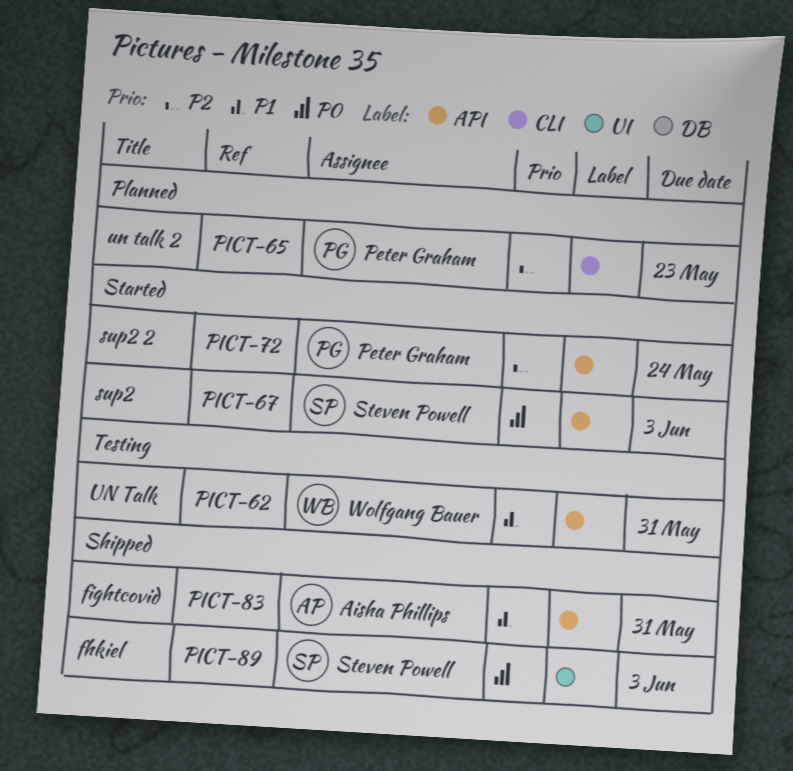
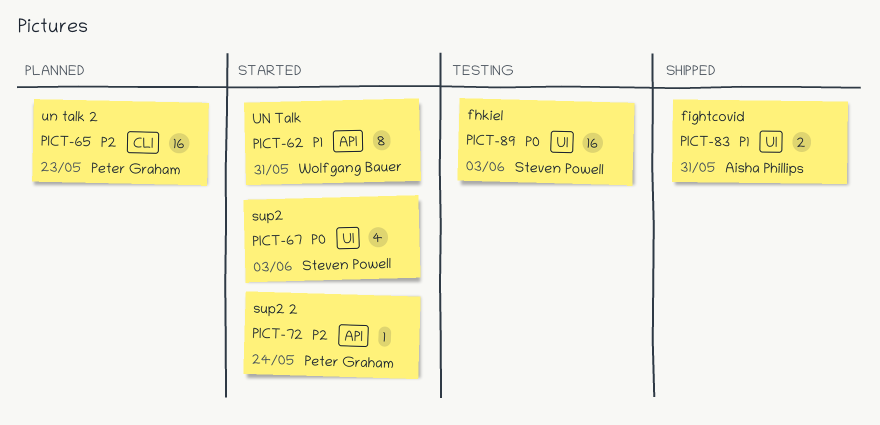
PICT-62, status: Testing -> Started
PICT-67, label: API -> UI
PICT-83, label: API -> UI
PICT-89, status: Shipped -> Testing

